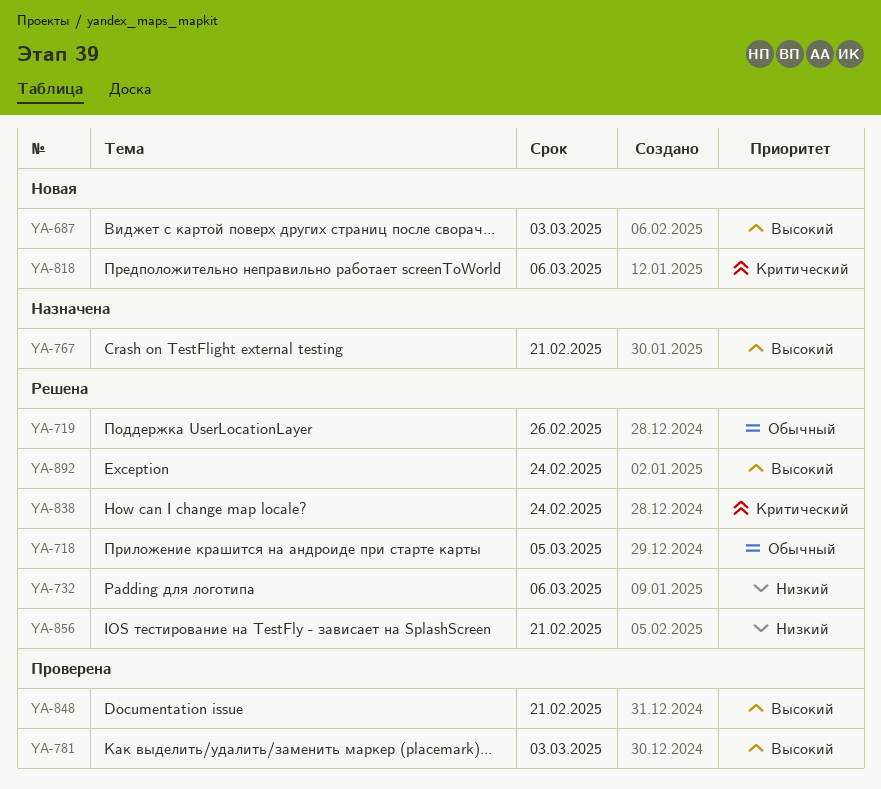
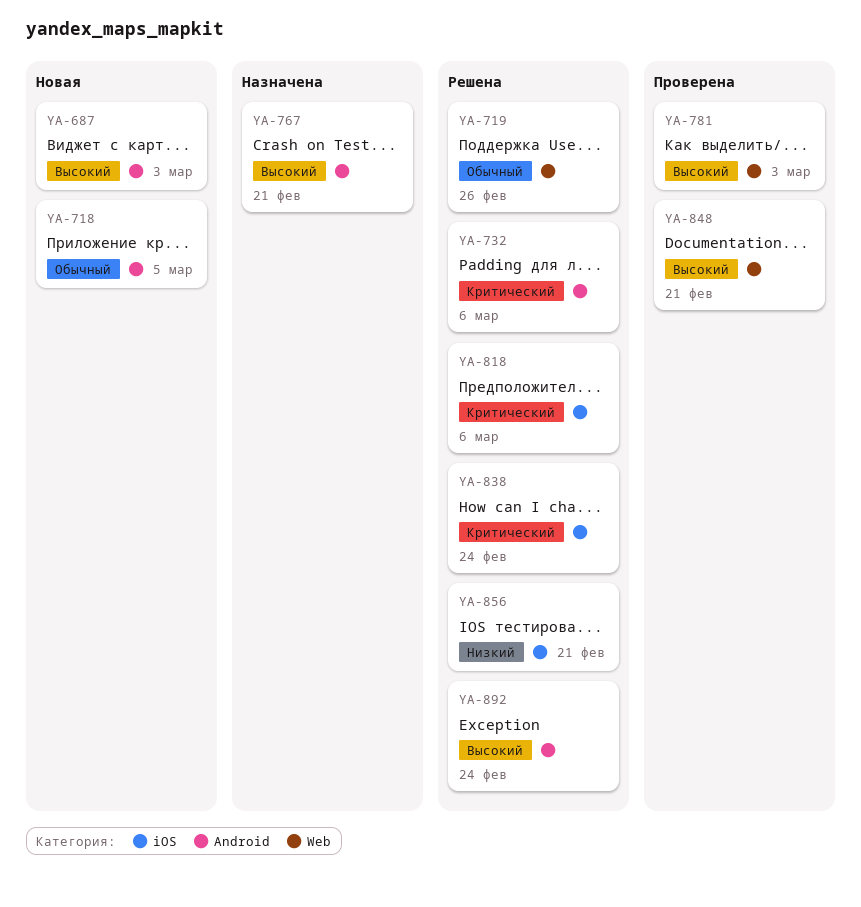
YA-718, status: Решена -> Новая
YA-732, priority: Низкий -> Критический
YA-818, status: Новая -> Решена

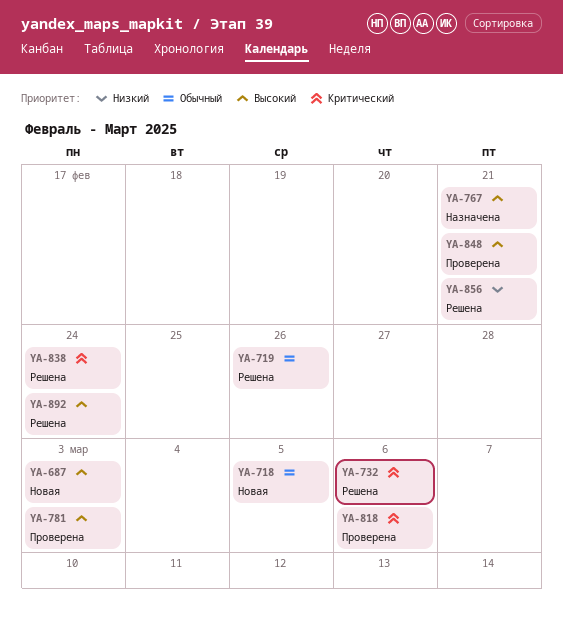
YA-818, status: Решена -> Проверена

